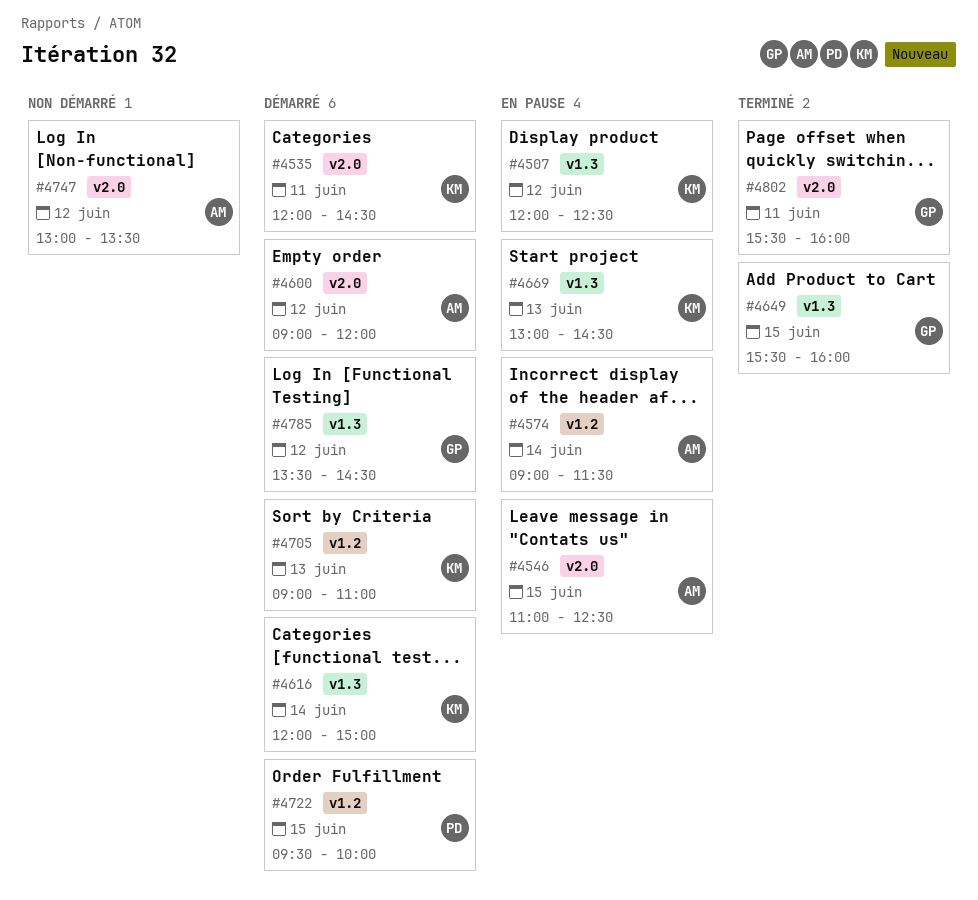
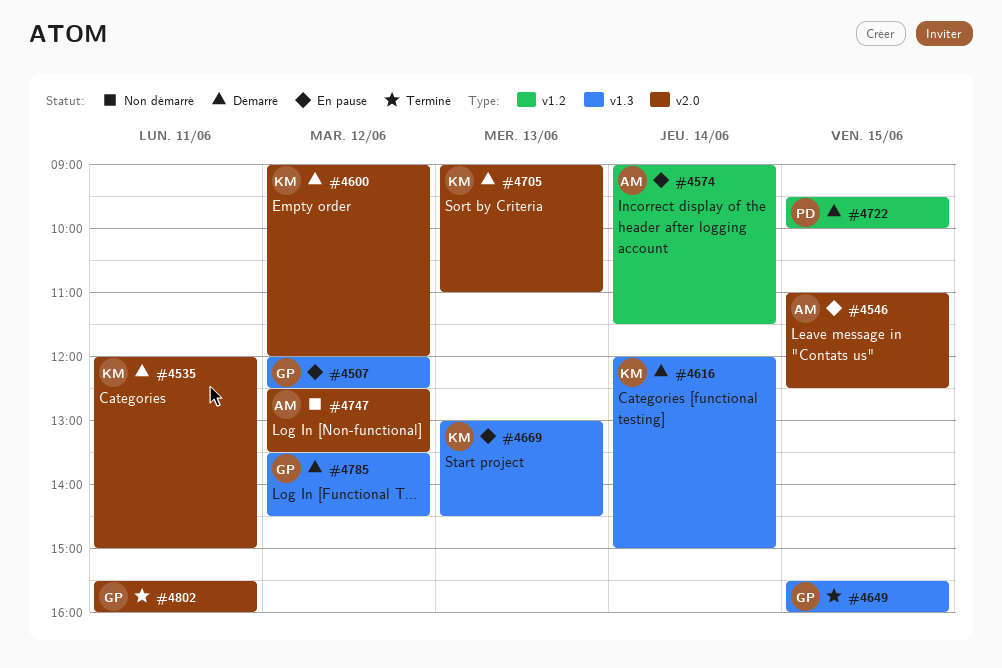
#4507, owner: KM -> GP
#4535, ends: 14:30 -> 15:00
#4600, owner: AM -> KM
#4705, label: v1.2 -> v2.0
#4747, begins: 13:00 -> 12:30

